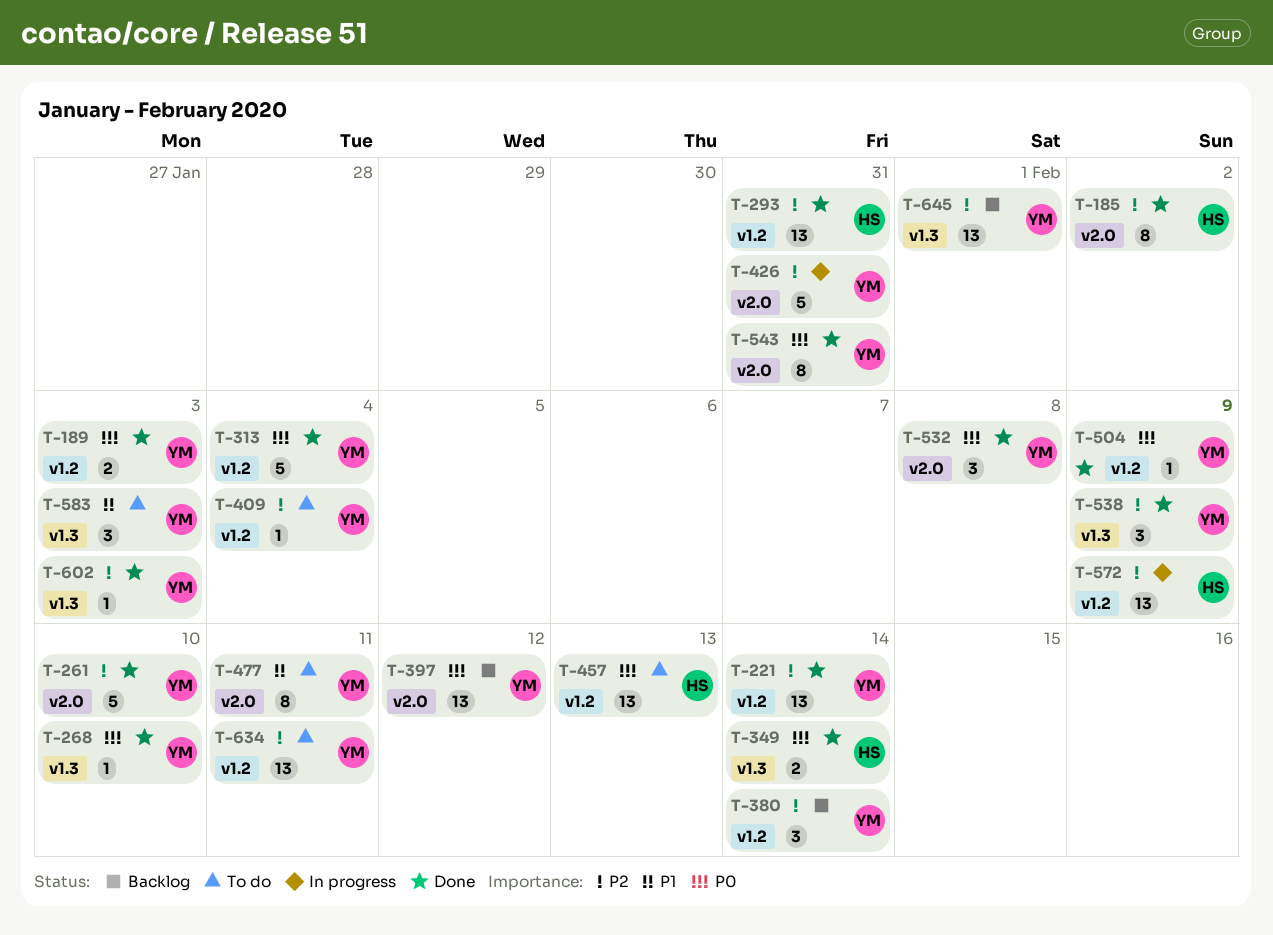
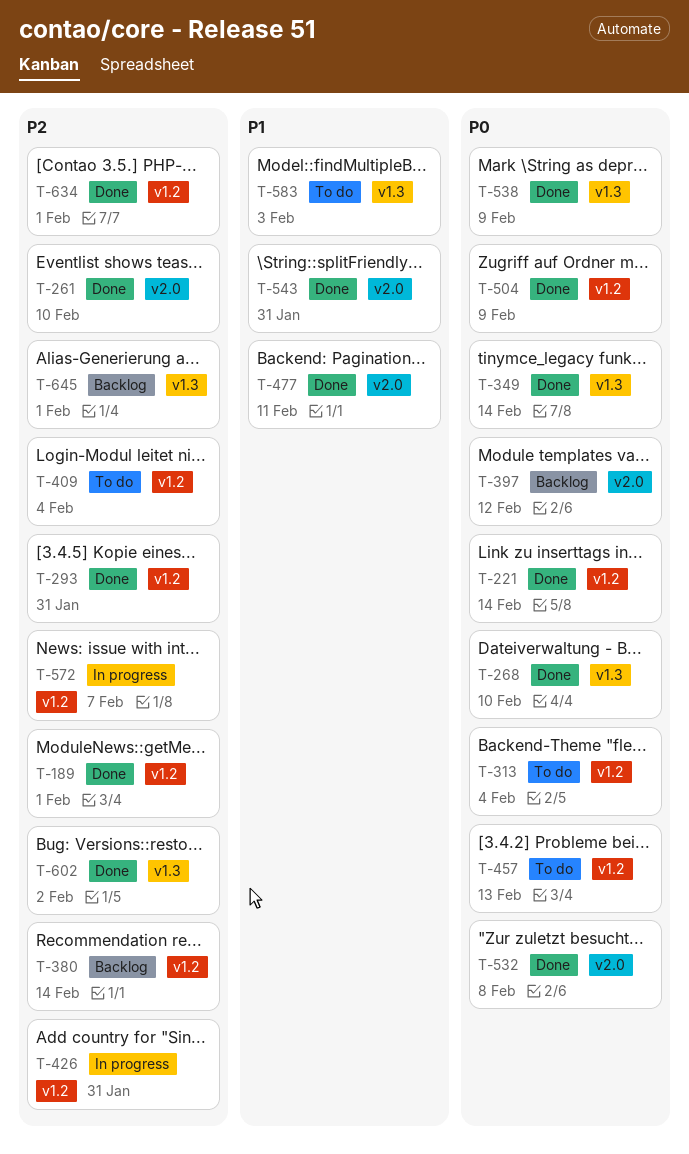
T-185: present -> none
T-189, priority: P0 -> P2
T-189, due: Feb 3 -> Feb 1
T-221, priority: P2 -> P0
T-313, status: Done -> To do
T-426, label: v2.0 -> v1.2
T-477, status: To do -> Done
T-538, priority: P2 -> P0
T-543, priority: P0 -> P1
T-572, due: Feb 9 -> Feb 7
T-602, due: Feb 3 -> Feb 2
T-634, status: To do -> Done
T-634, due: Feb 11 -> Feb 1

